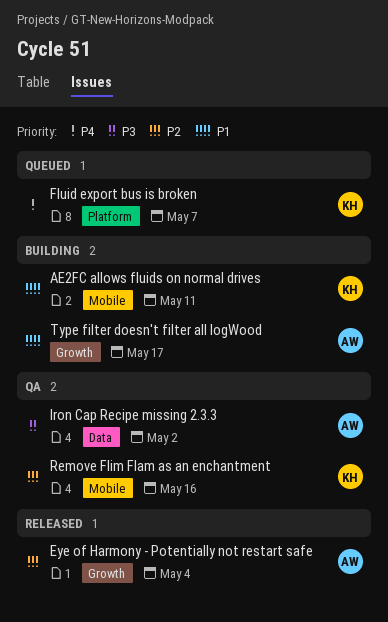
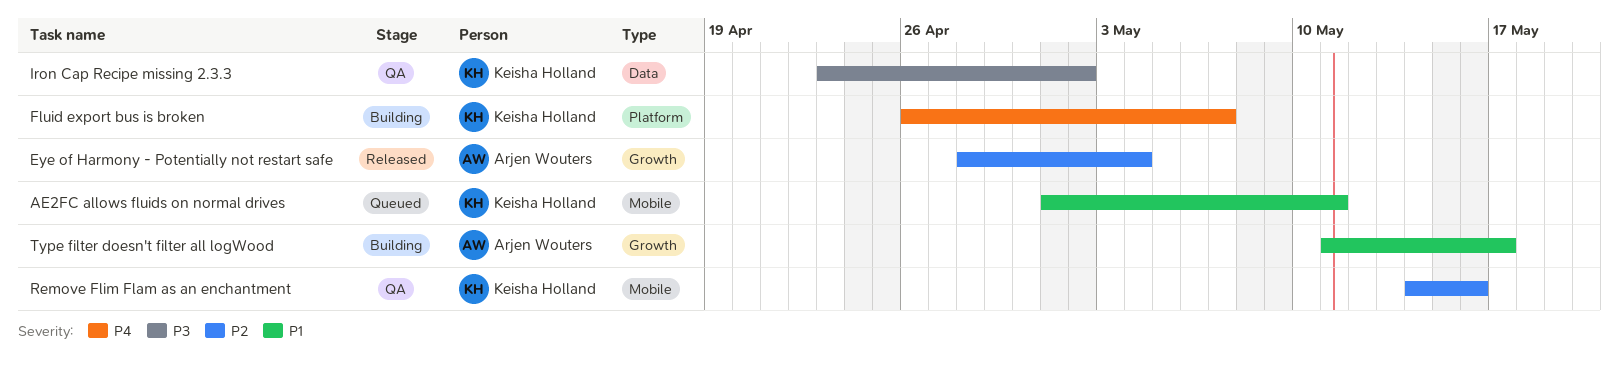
AE2FC allows fluids on normal drives, status: Building -> Queued
Fluid export bus is broken, status: Queued -> Building
Iron Cap Recipe missing 2.3.3, owner: Arjen Wouters -> Keisha Holland

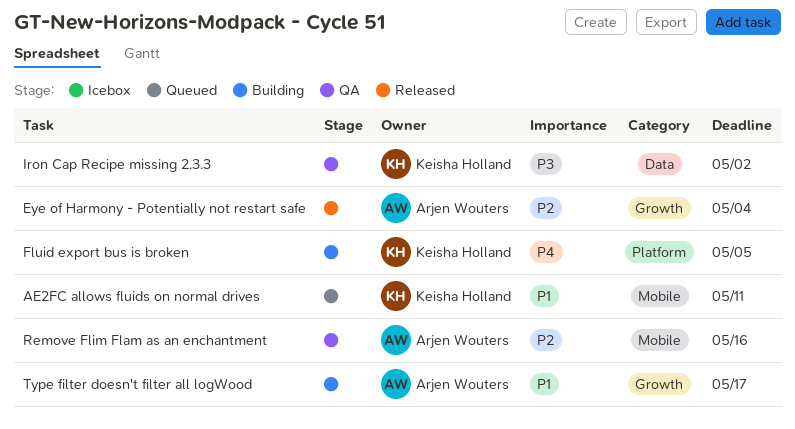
Fluid export bus is broken, due: May 7 -> May 5
Remove Flim Flam as an enchantment, owner: Keisha Holland -> Arjen Wouters

